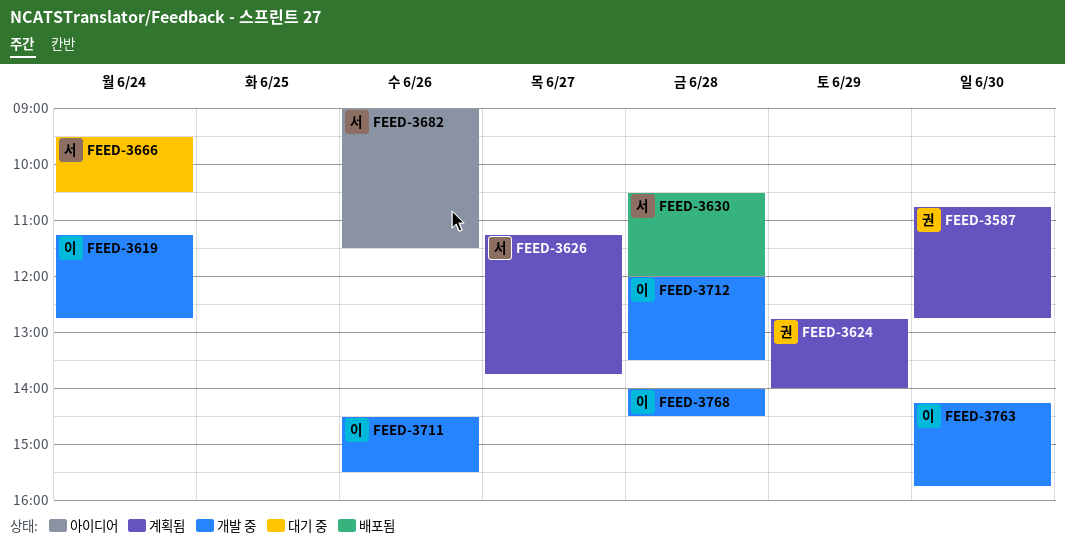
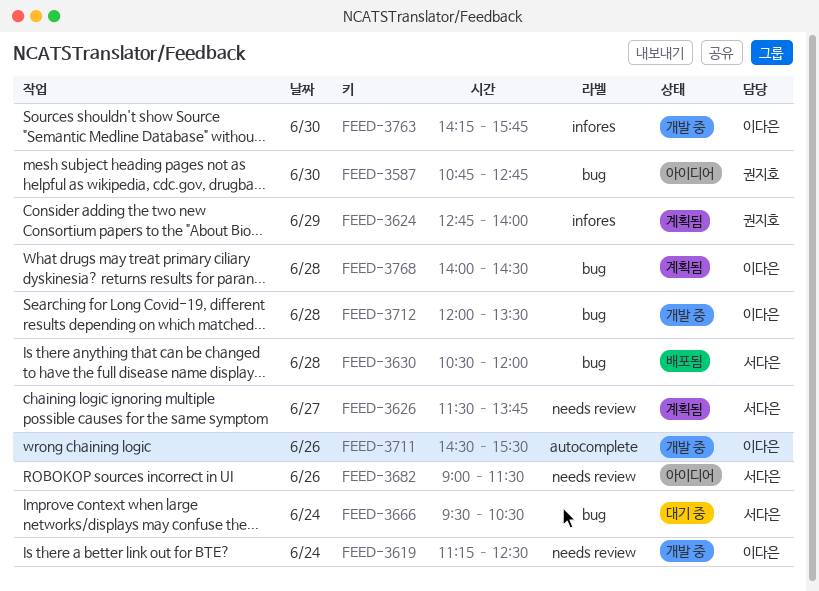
FEED-3587, status: 계획됨 -> 아이디어
FEED-3619, ends: 12:45 -> 12:30
FEED-3626, begins: 11:15 -> 11:30
FEED-3768, status: 개발 중 -> 계획됨

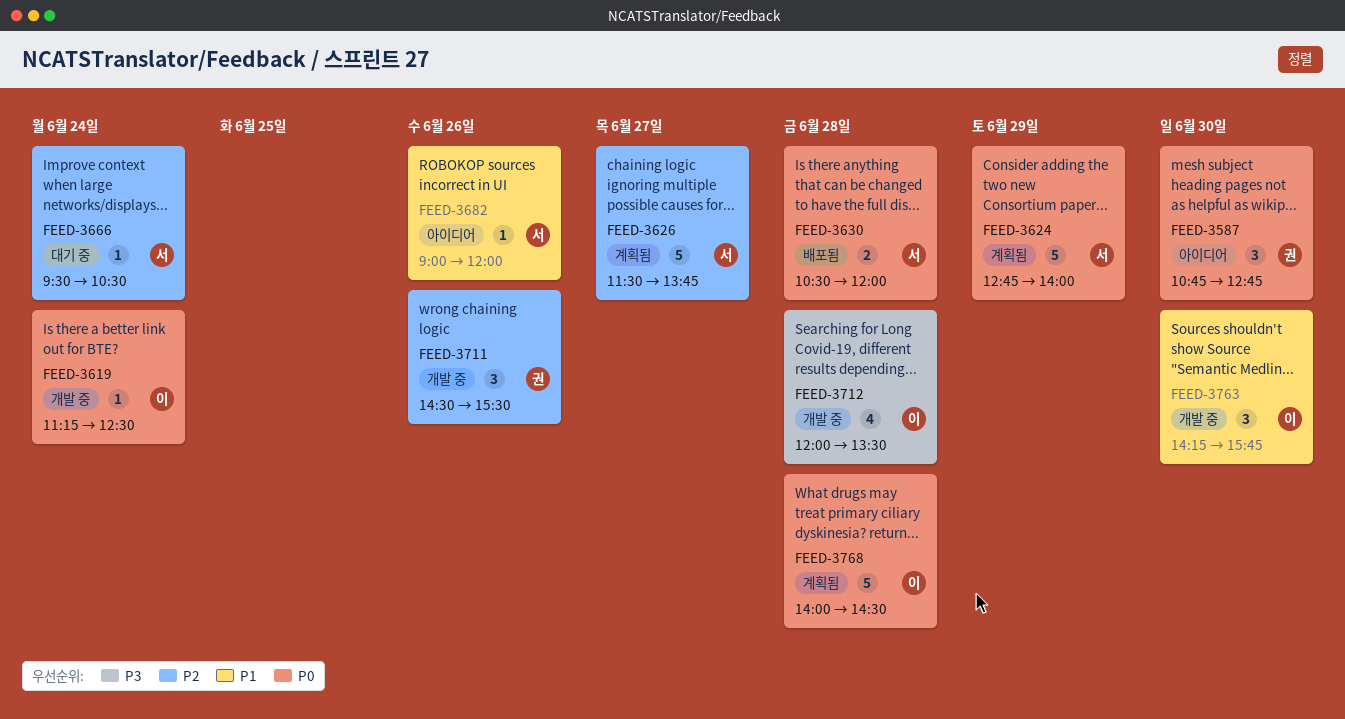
FEED-3624, owner: 권지호 -> 서다은
FEED-3682, ends: 11:30 -> 12:00
FEED-3711, owner: 이다은 -> 권지호

